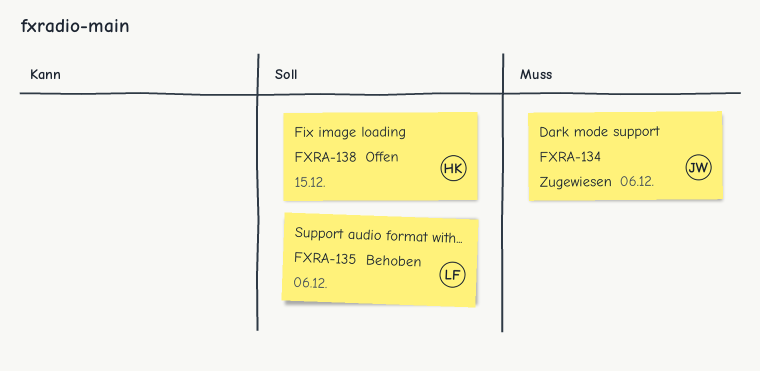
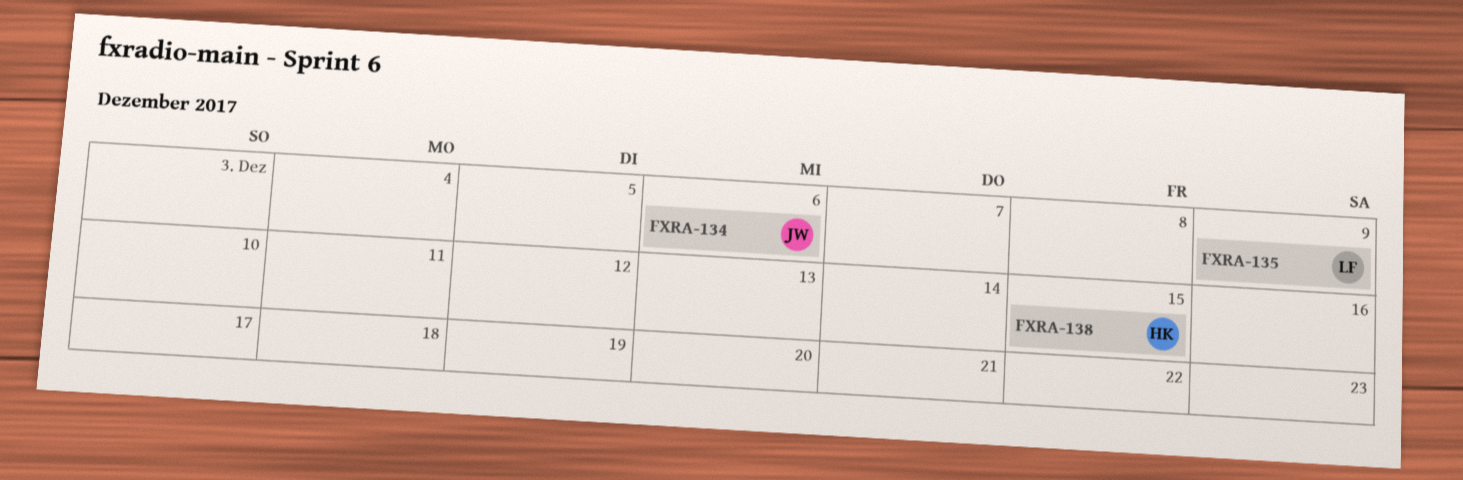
FXRA-135, due: Dec 6 -> Dec 9

